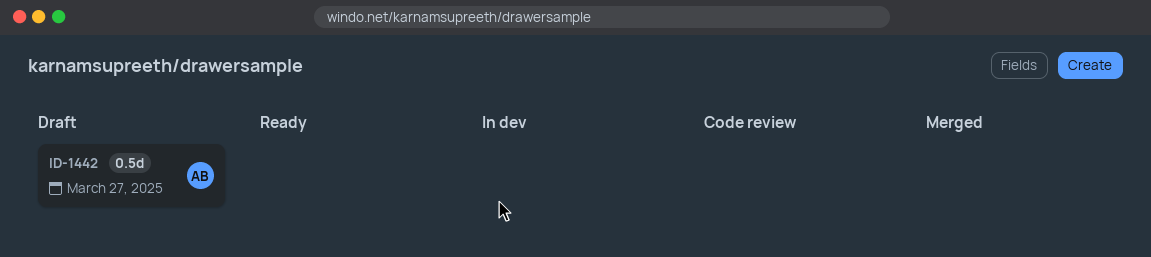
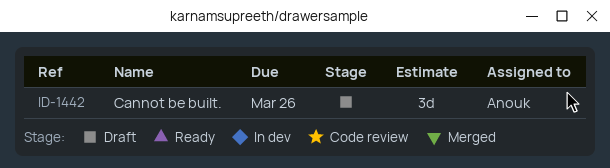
ID-1442, estimate: 0.5d -> 3d
ID-1442, due: Mar 27 -> Mar 26

